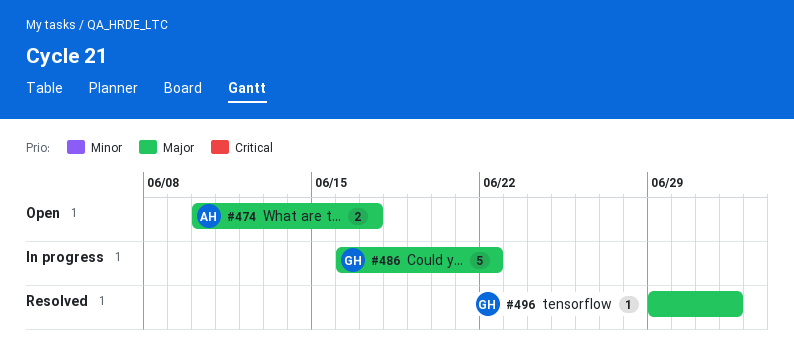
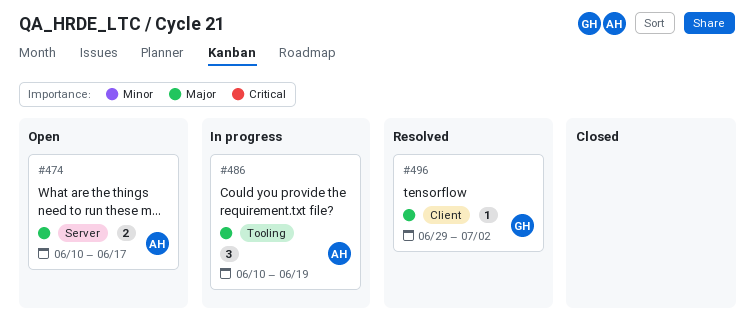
#486, owner: GH -> AH
#486, estimate: 5 -> 3
#486, start: Jun 16 -> Jun 10
#486, due: Jun 22 -> Jun 19

